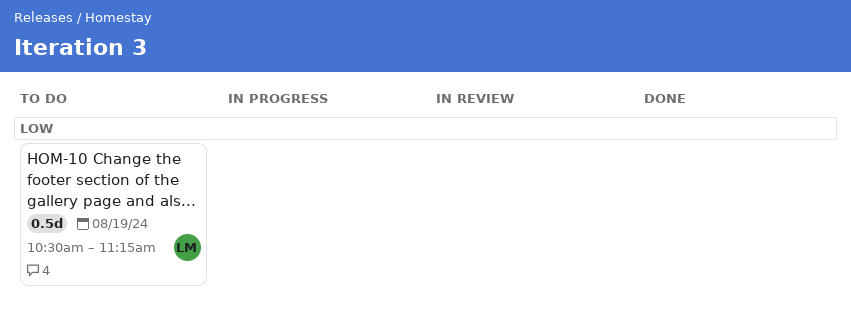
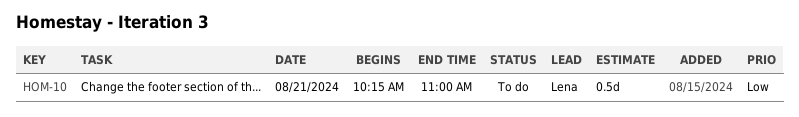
HOM-10, day: Aug 19 -> Aug 21
HOM-10, begins: 10:30 -> 10:15
HOM-10, ends: 11:15 -> 11:00

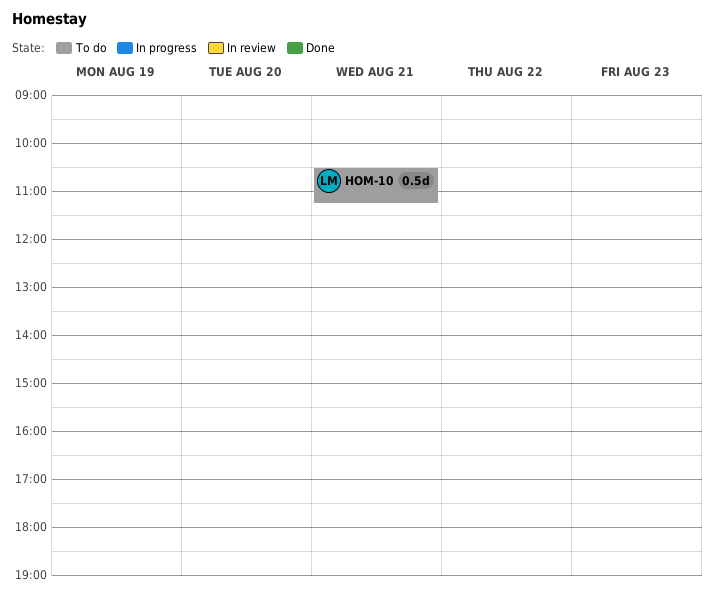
HOM-10, begins: 10:15 -> 10:30
HOM-10, ends: 11:00 -> 11:15

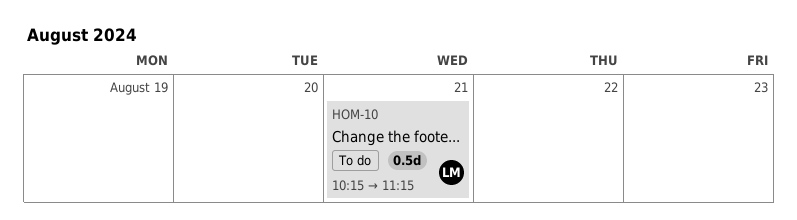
HOM-10, begins: 10:30 -> 10:15

